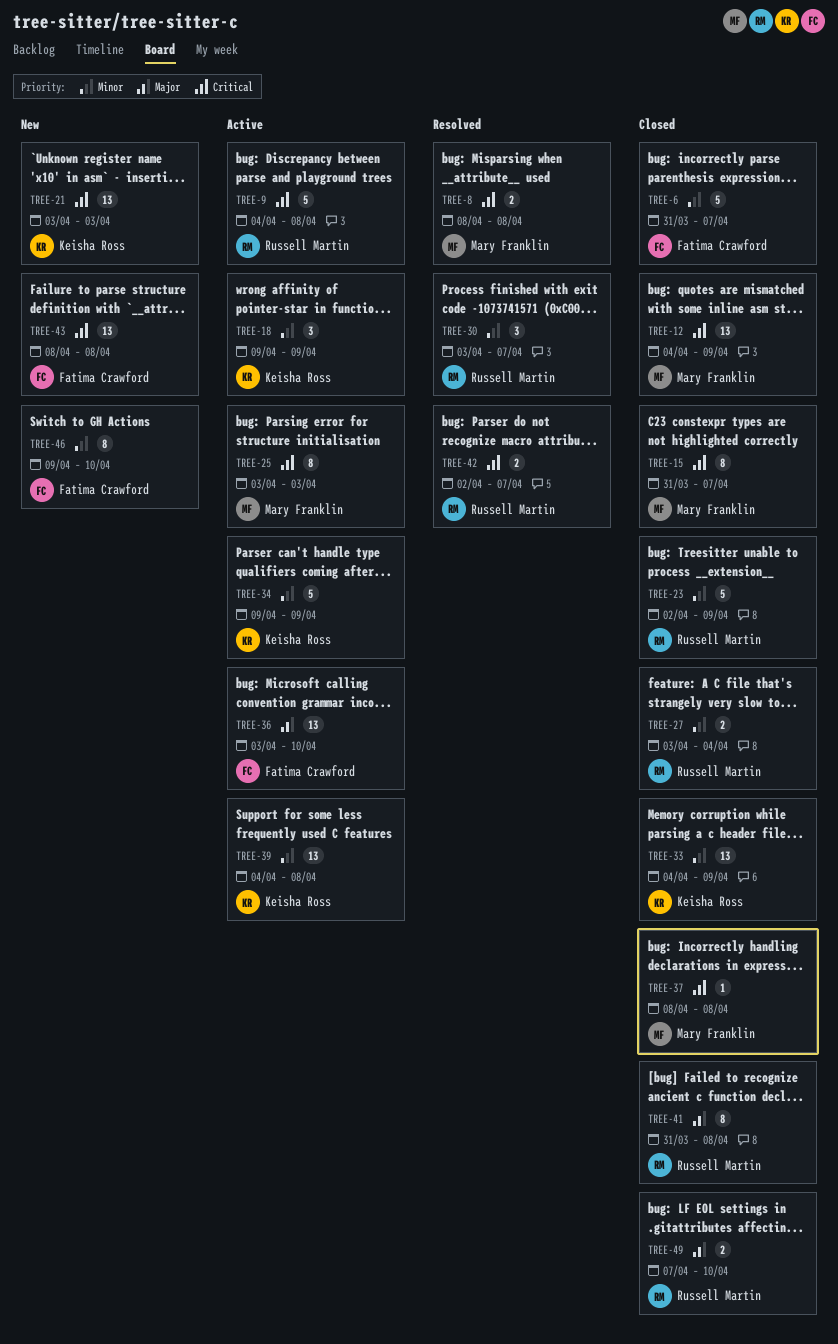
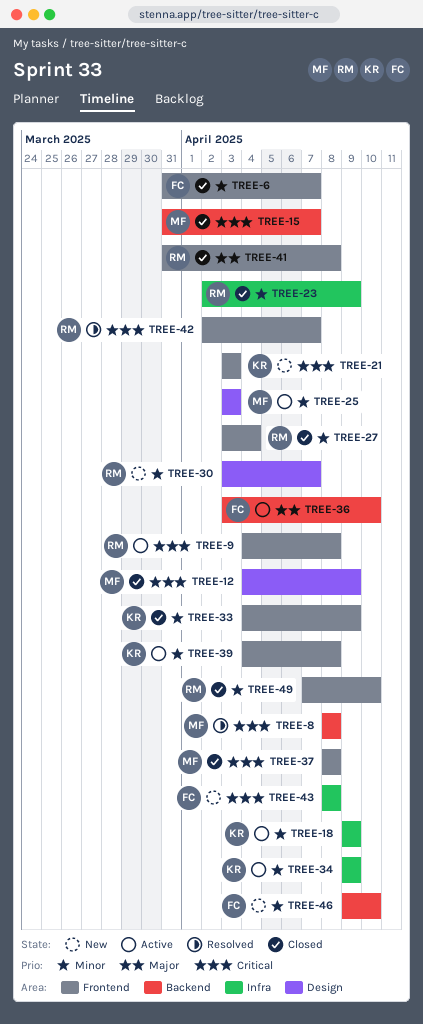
TREE-25, priority: Critical -> Minor
TREE-30, status: Resolved -> New
TREE-49, priority: Major -> Minor

